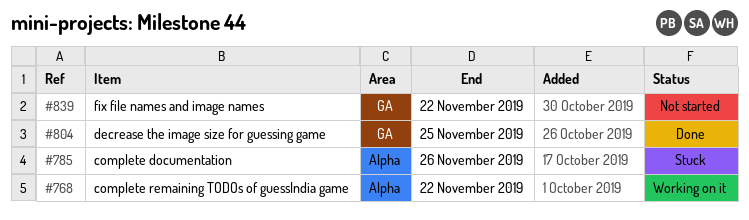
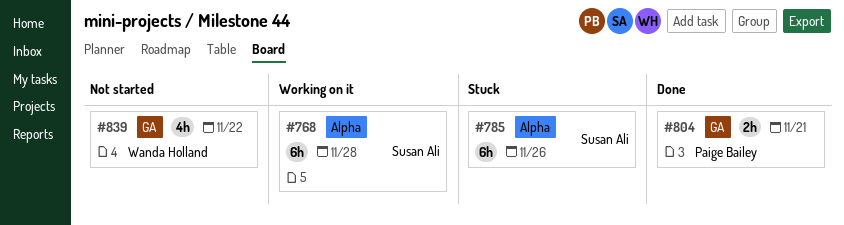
#768, due: Nov 22 -> Nov 28
#804, due: Nov 25 -> Nov 21

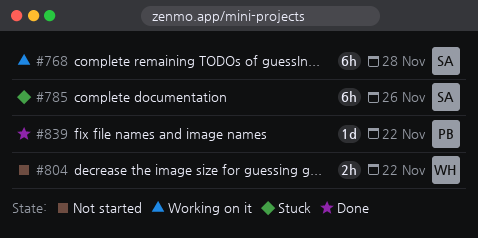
#804, status: Done -> Not started
#804, owner: Paige Bailey -> Wanda Holland
#804, due: Nov 21 -> Nov 22
#839, status: Not started -> Done
#839, owner: Wanda Holland -> Paige Bailey
#839, estimate: 4h -> 1d

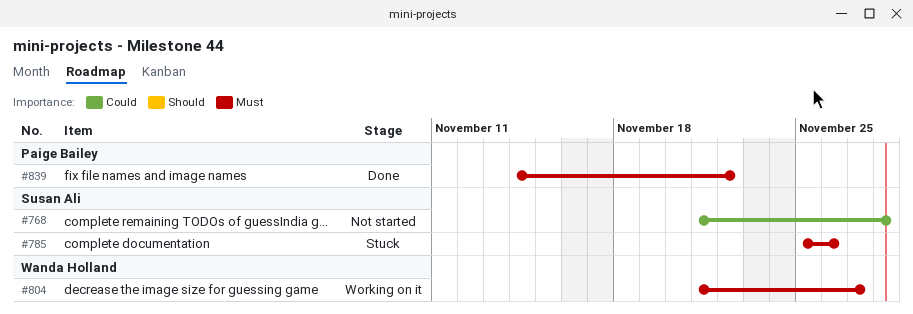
#768, status: Working on it -> Not started
#804, status: Not started -> Working on it
#804, due: Nov 22 -> Nov 27

